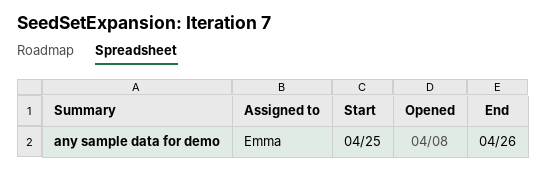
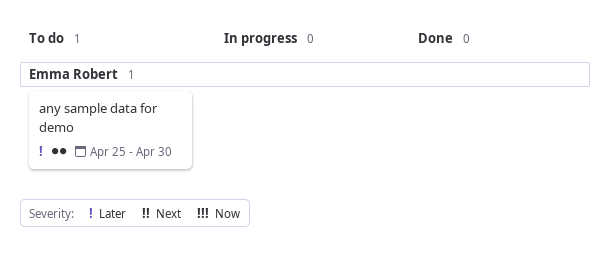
any sample data for demo, due: Apr 26 -> Apr 30

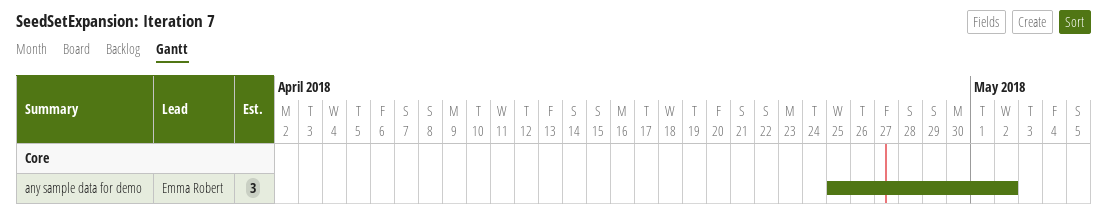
any sample data for demo, estimate: 2 -> 3
any sample data for demo, due: Apr 30 -> May 2

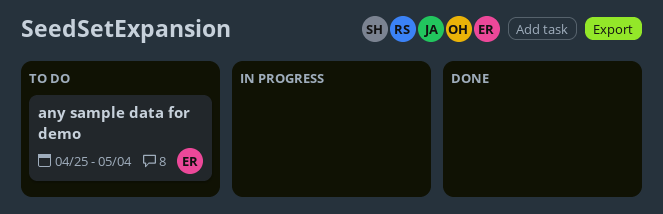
any sample data for demo, due: May 2 -> May 4

